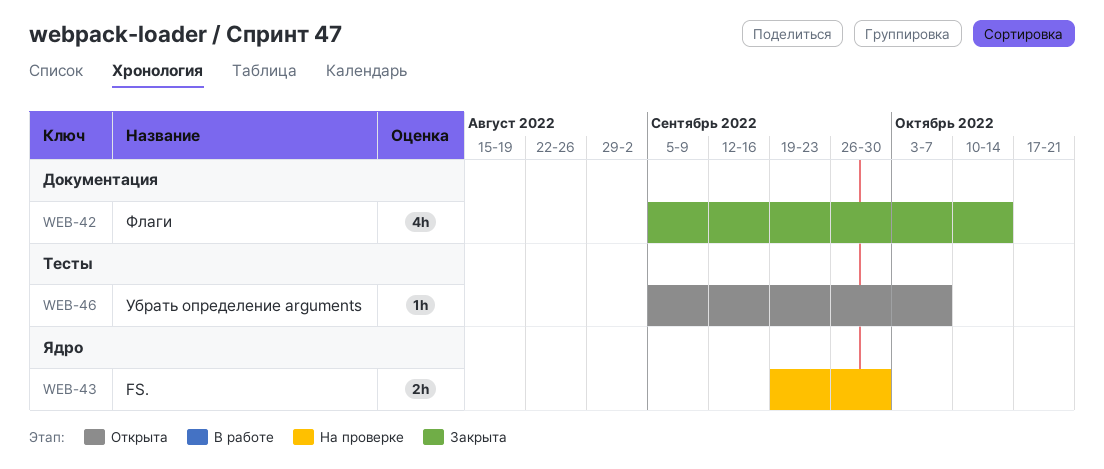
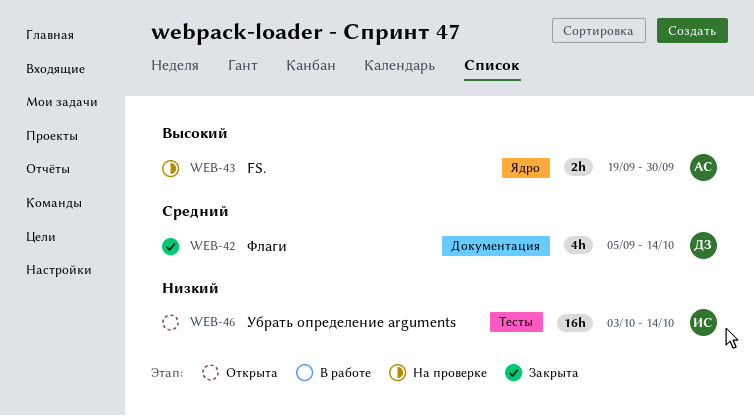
WEB-46, estimate: 1h -> 16h
WEB-46, start: Sep 5 -> Oct 3
WEB-46, due: Oct 7 -> Oct 14

